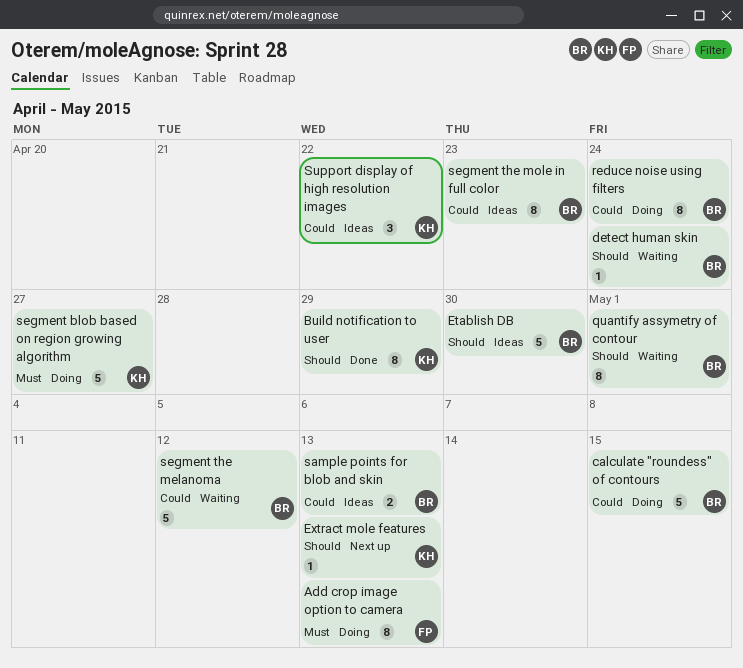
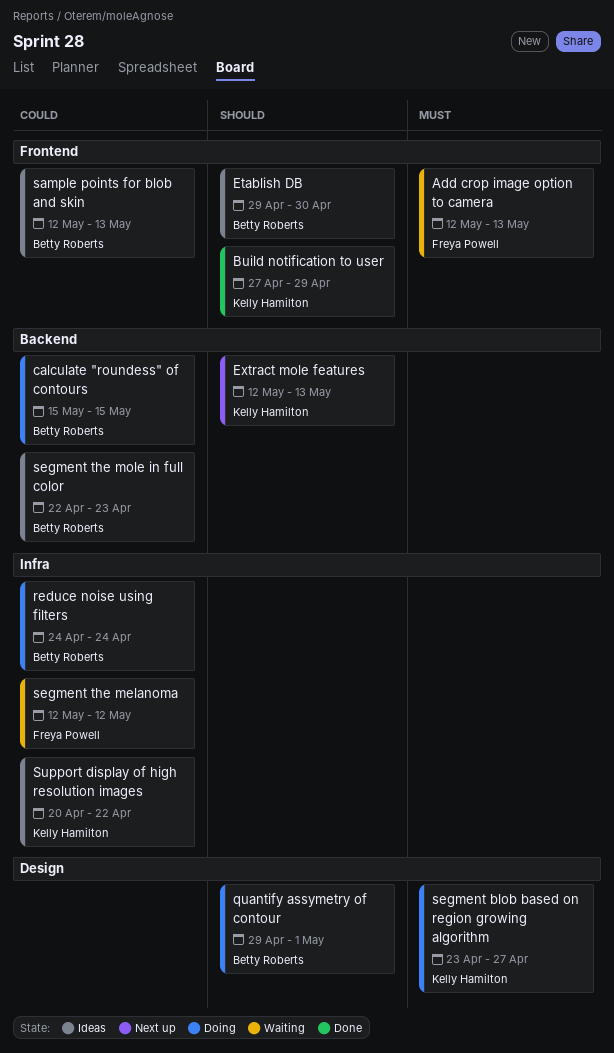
Add crop image option to camera, status: Doing -> Waiting
detect human skin: present -> none
quantify assymetry of contour, status: Waiting -> Doing
segment the melanoma, owner: Betty Roberts -> Freya Powell

